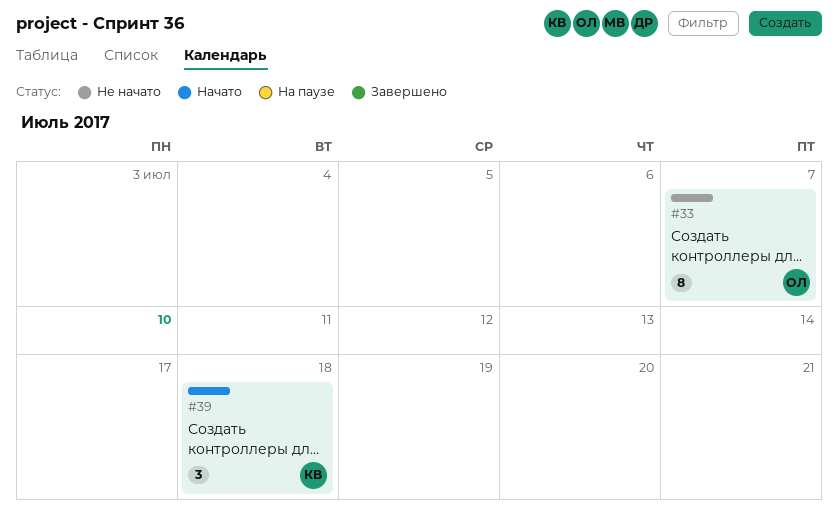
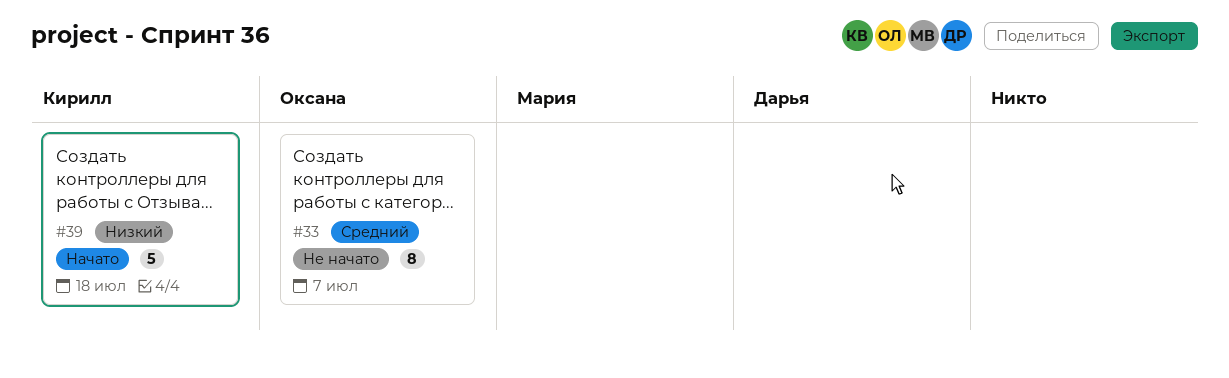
#39, estimate: 3 -> 5

